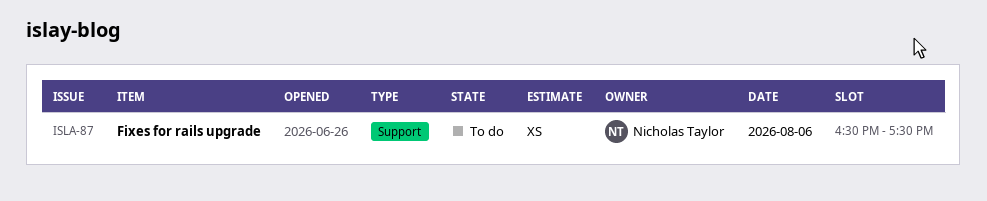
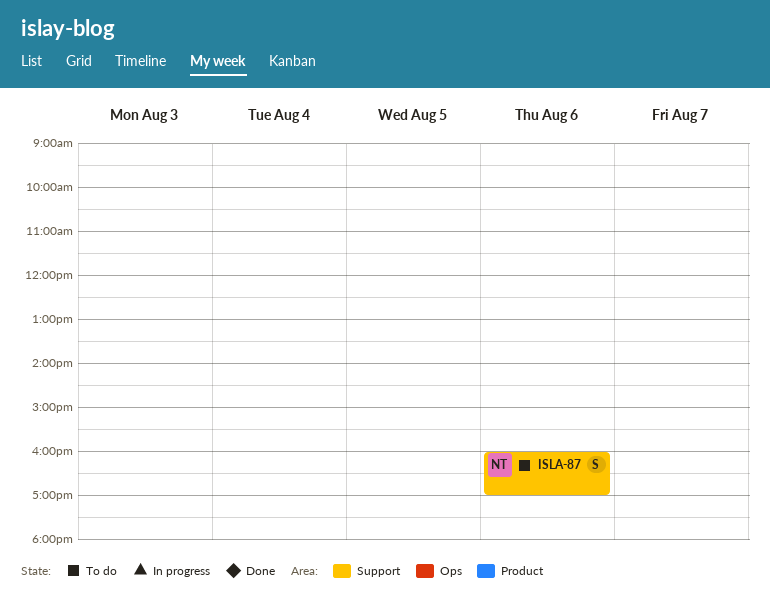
ISLA-87, estimate: XS -> S
ISLA-87, begins: 16:30 -> 16:00
ISLA-87, ends: 17:30 -> 17:00

